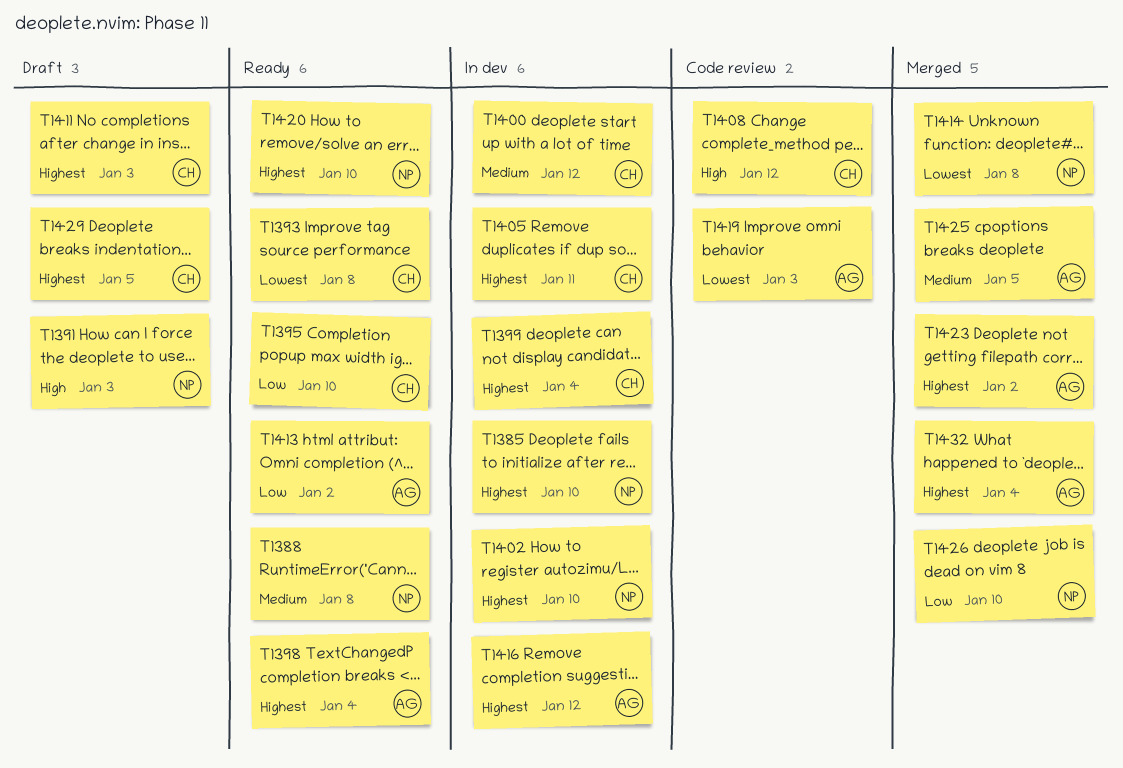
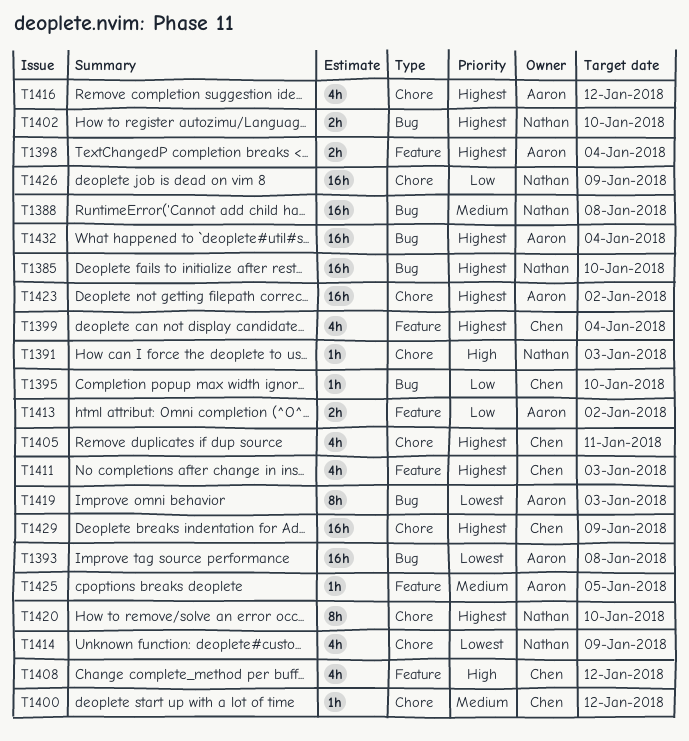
T1393, owner: Chen -> Aaron
T1414, due: Jan 8 -> Jan 9
T1426, due: Jan 10 -> Jan 9
T1429, due: Jan 5 -> Jan 9

